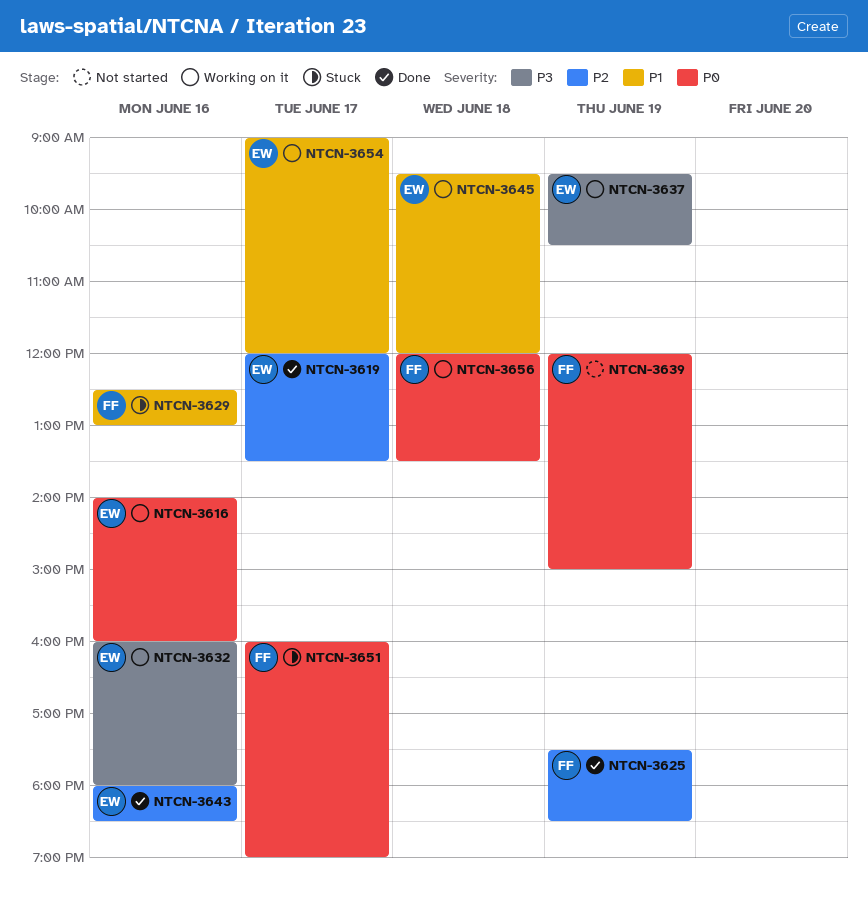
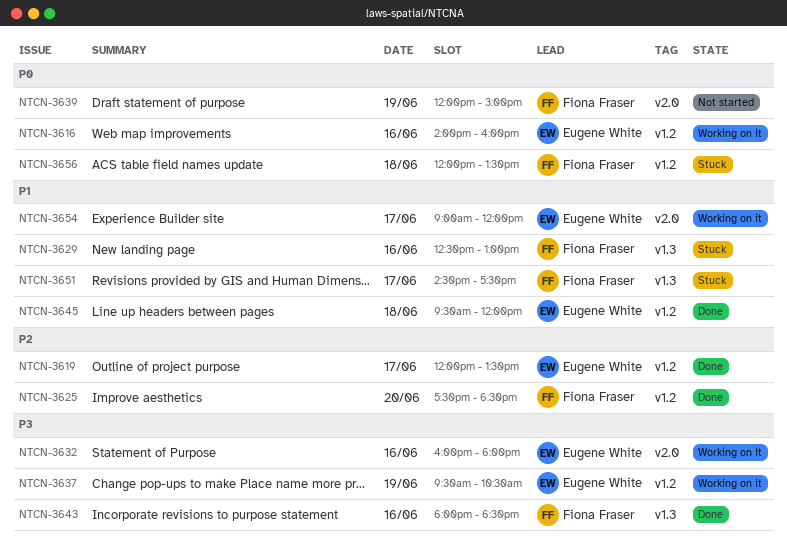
NTCN-3625, day: Jun 19 -> Jun 20
NTCN-3643, owner: Eugene White -> Fiona Fraser
NTCN-3643, priority: P2 -> P3
NTCN-3645, status: Working on it -> Done
NTCN-3651, priority: P0 -> P1
NTCN-3651, begins: 16:00 -> 14:30
NTCN-3651, ends: 19:00 -> 17:30
NTCN-3656, status: Working on it -> Stuck

